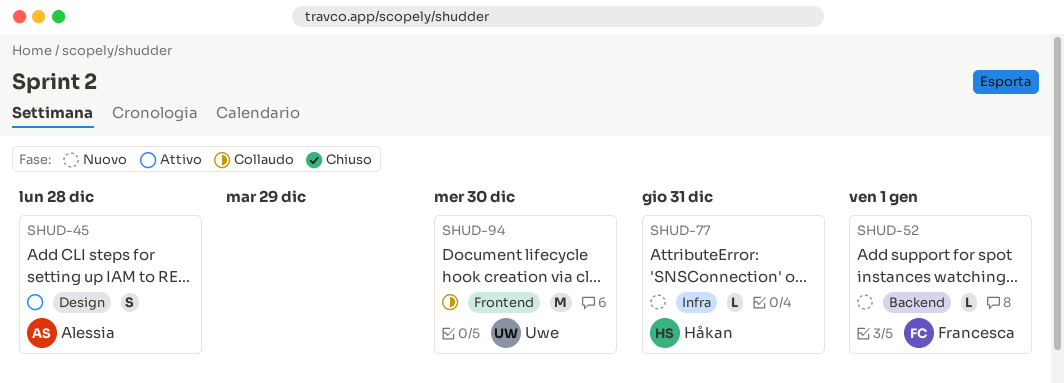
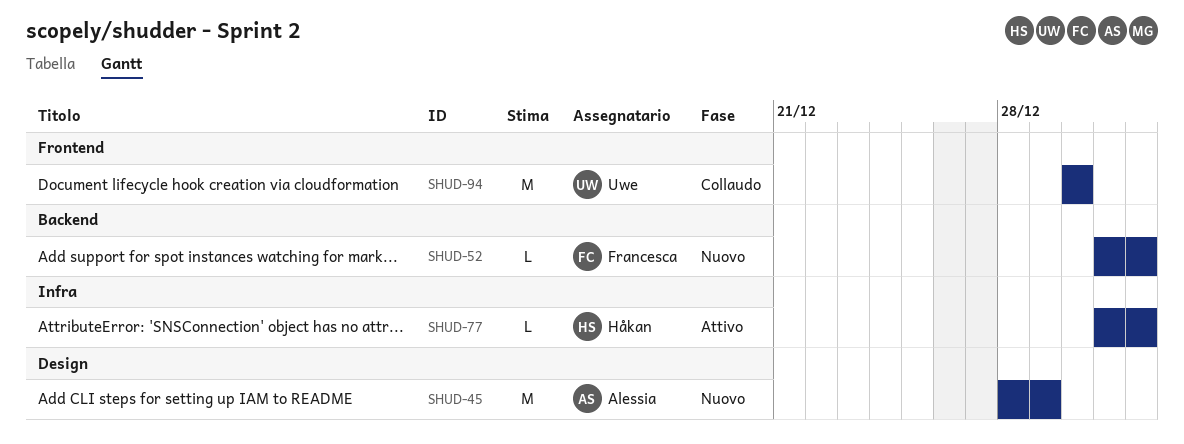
SHUD-45, status: Attivo -> Nuovo
SHUD-45, estimate: S -> M
SHUD-45, due: Dec 28 -> Dec 29
SHUD-77, status: Nuovo -> Attivo
SHUD-77, due: Dec 31 -> Jan 1

